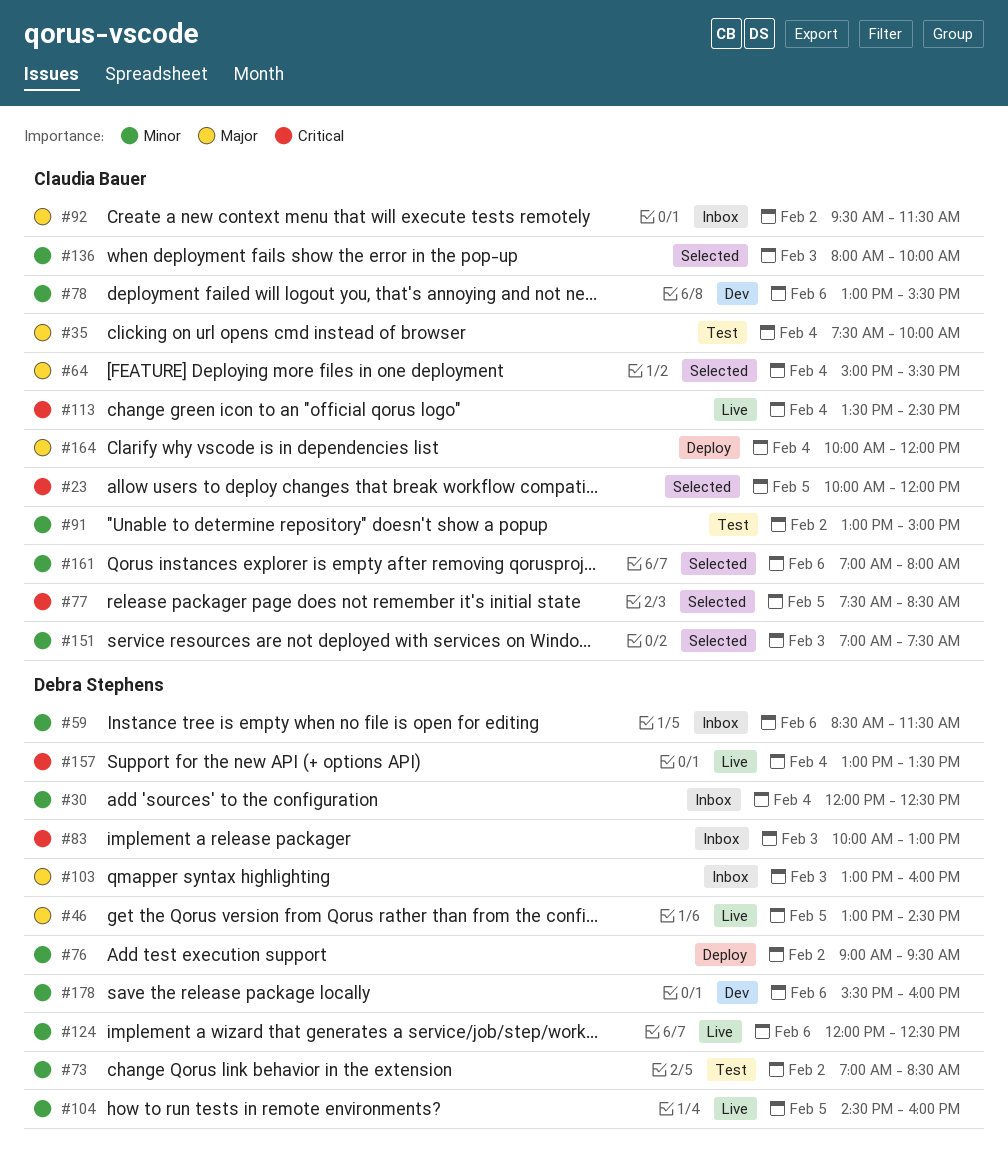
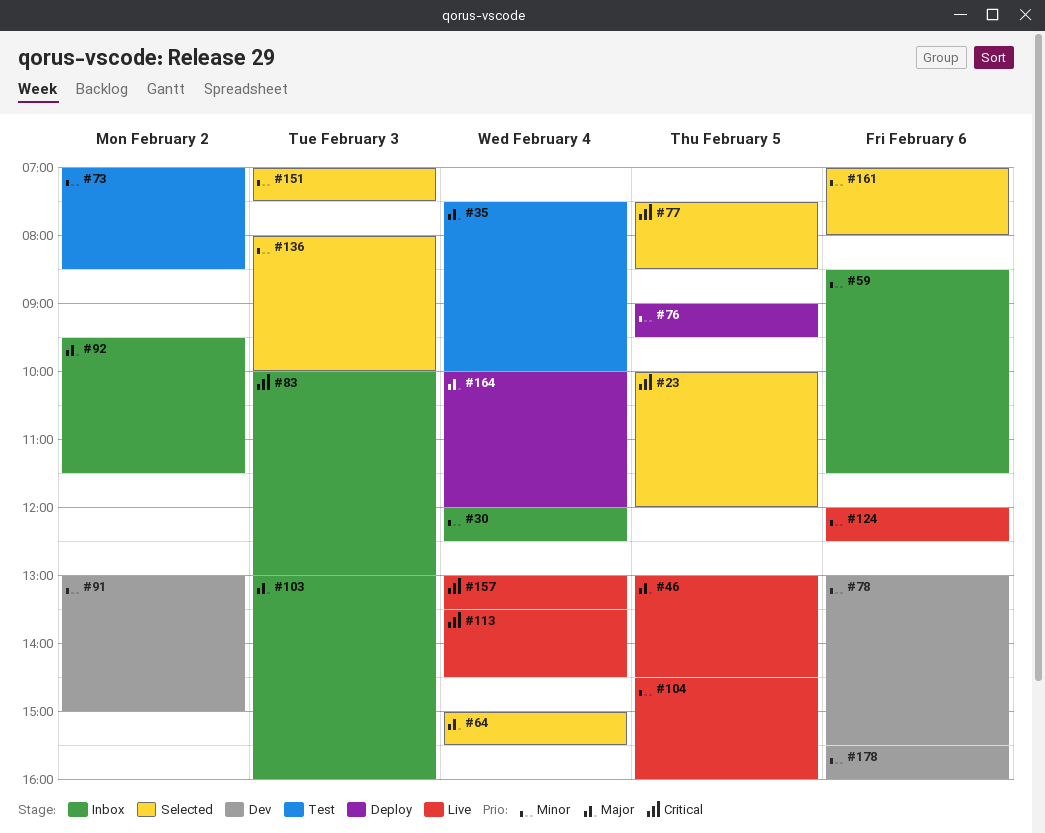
#76, day: Feb 2 -> Feb 5
#91, status: Test -> Dev

